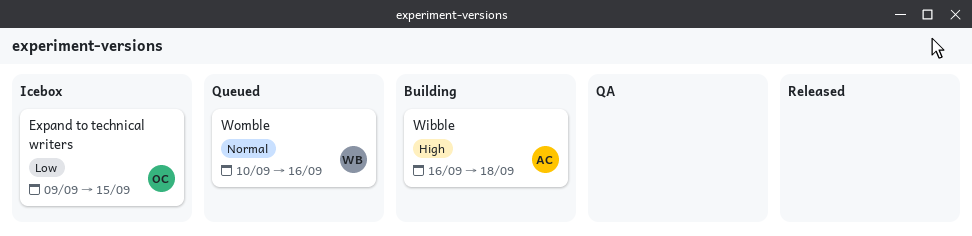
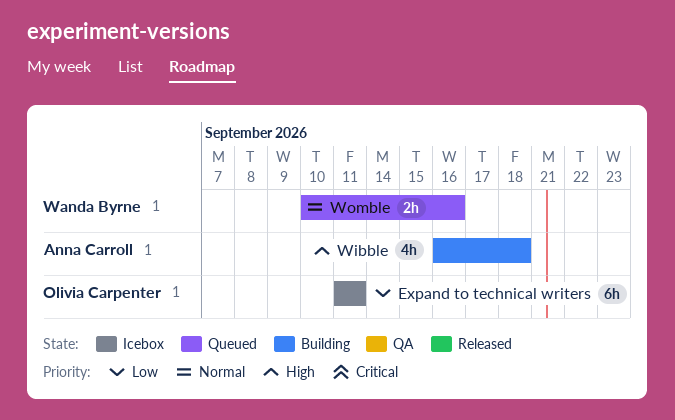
Expand to technical writers, start: Sep 9 -> Sep 11
Expand to technical writers, due: Sep 15 -> Sep 11

